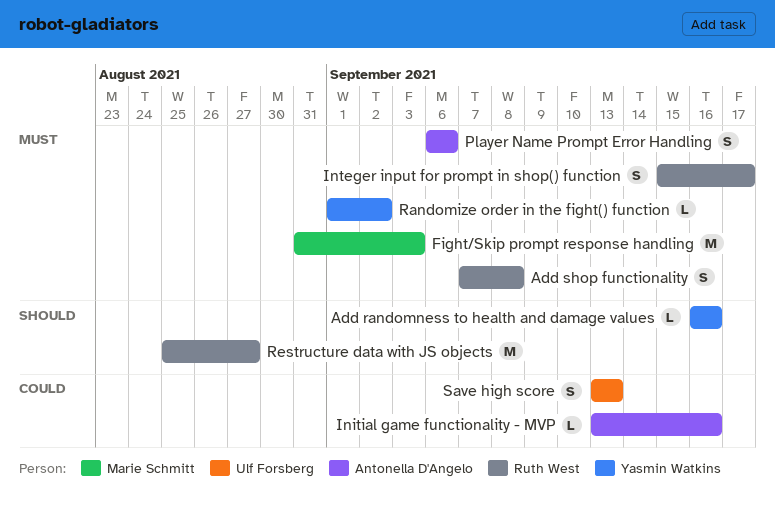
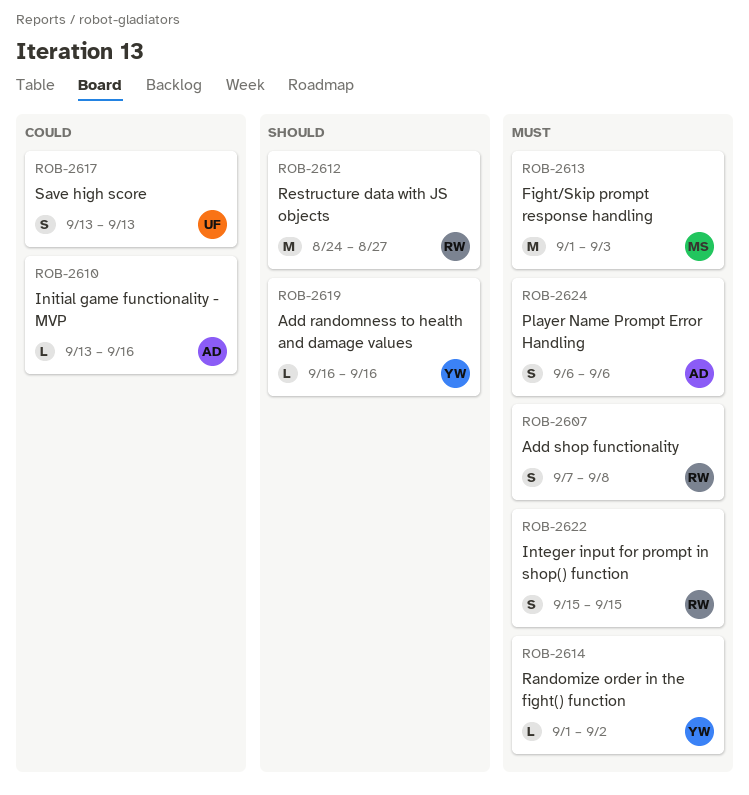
Fight/Skip prompt response handling, start: Aug 31 -> Sep 1
Integer input for prompt in shop() function, due: Sep 17 -> Sep 15
Restructure data with JS objects, start: Aug 25 -> Aug 24

